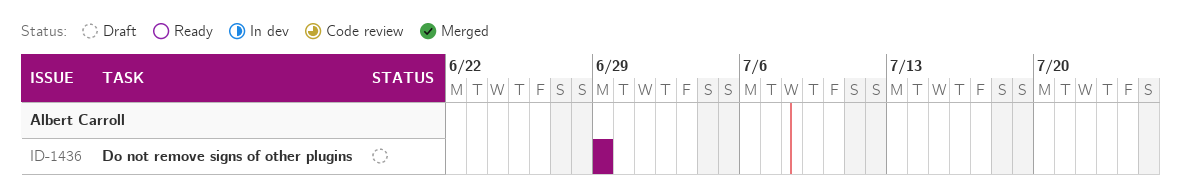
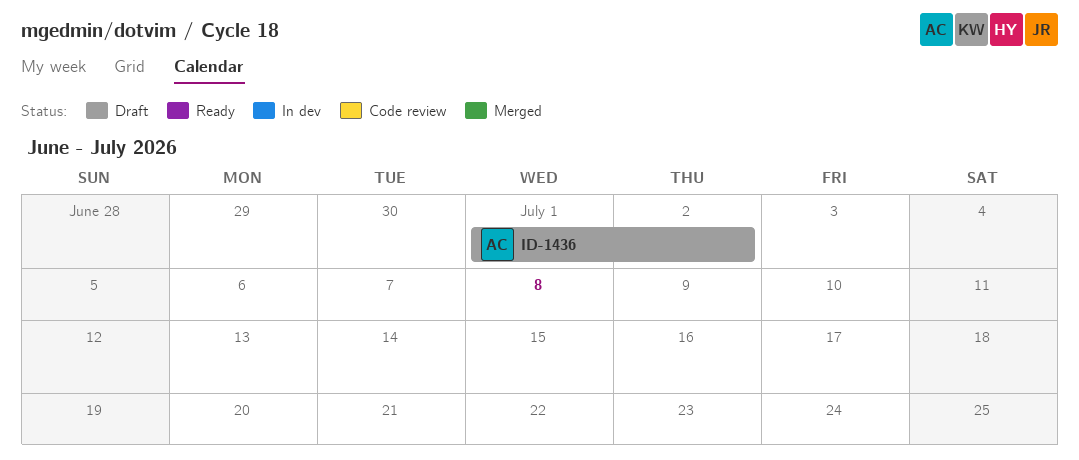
ID-1436, start: Jun 29 -> Jul 1
ID-1436, due: Jun 29 -> Jul 2

